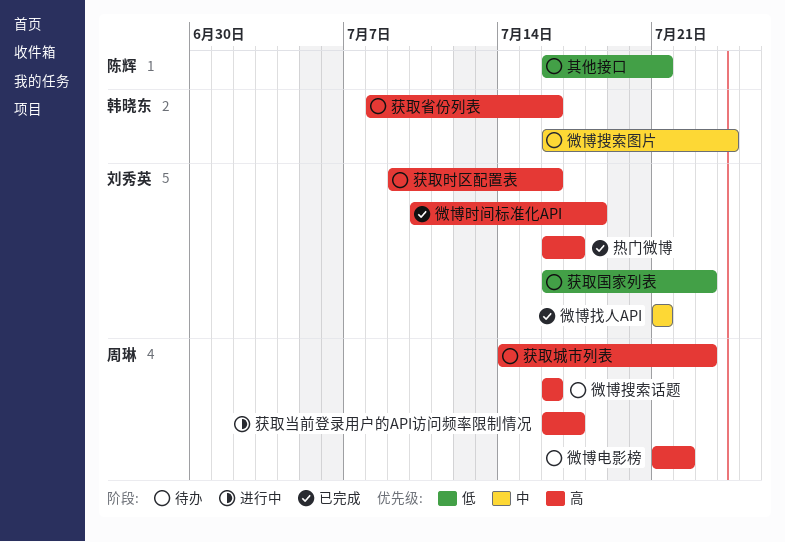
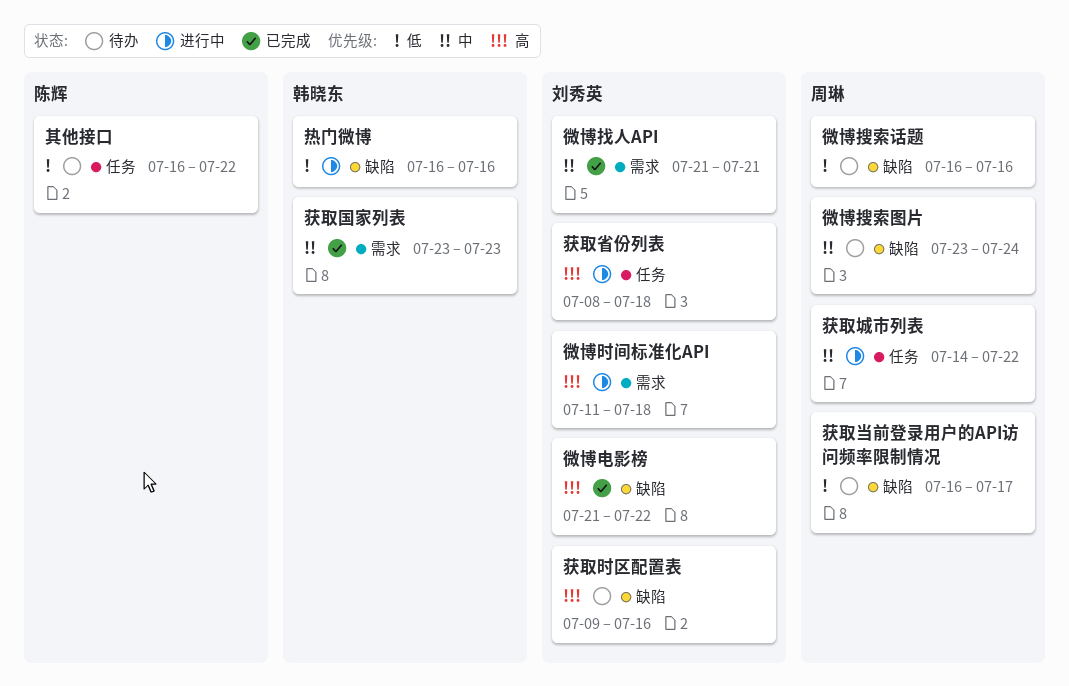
其他接口, due: Jul 21 -> Jul 22
微博搜索图片, owner: 韩晓东 -> 周琳
微博搜索图片, start: Jul 16 -> Jul 23
微博搜索话题, priority: 高 -> 低
微博时间标准化API, status: 已完成 -> 进行中
微博时间标准化API, start: Jul 10 -> Jul 11
微博电影榜, status: 待办 -> 已完成
微博电影榜, owner: 周琳 -> 刘秀英
热门微博, status: 已完成 -> 进行中
热门微博, owner: 刘秀英 -> 韩晓东
热门微博, priority: 高 -> 低
热门微博, due: Jul 17 -> Jul 16
获取国家列表, status: 待办 -> 已完成
获取国家列表, owner: 刘秀英 -> 韩晓东
获取国家列表, priority: 低 -> 中
获取国家列表, start: Jul 16 -> Jul 23
获取城市列表, status: 待办 -> 进行中
获取城市列表, priority: 高 -> 中
获取城市列表, due: Jul 23 -> Jul 22
获取当前登录用户的API访问频率限制情况, status: 进行中 -> 待办
获取当前登录用户的API访问频率限制情况, priority: 高 -> 低
获取省份列表, status: 待办 -> 进行中
获取省份列表, owner: 韩晓东 -> 刘秀英
获取省份列表, due: Jul 16 -> Jul 18

